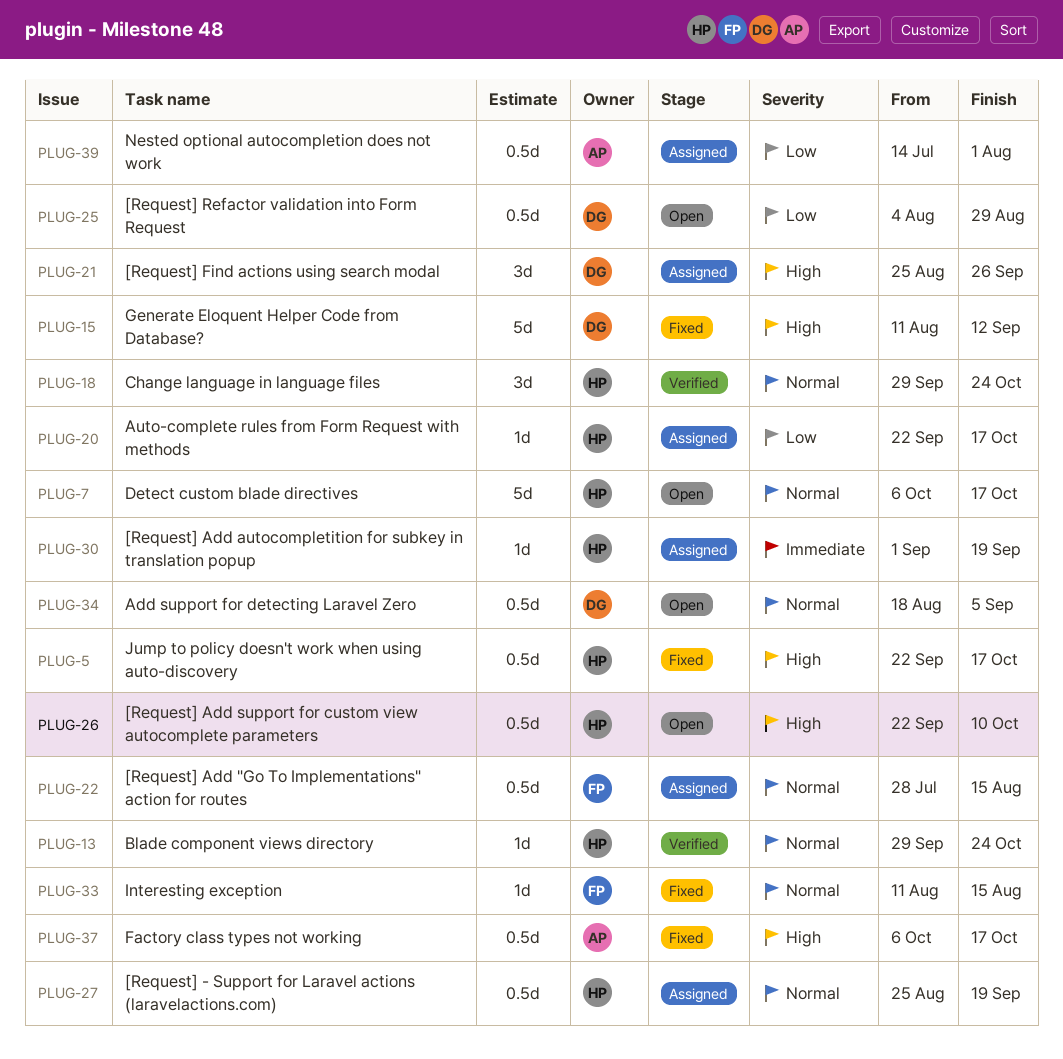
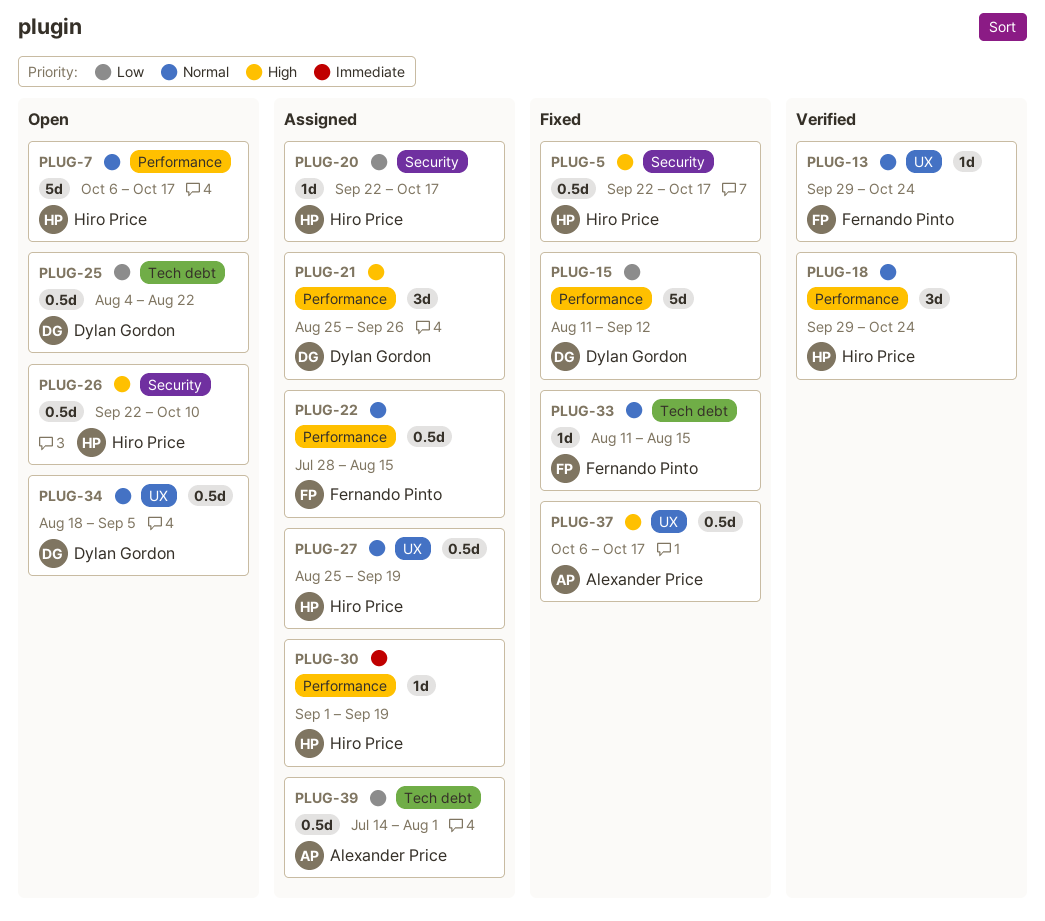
PLUG-13, owner: Hiro Price -> Fernando Pinto
PLUG-15, priority: High -> Low
PLUG-25, due: Aug 29 -> Aug 22

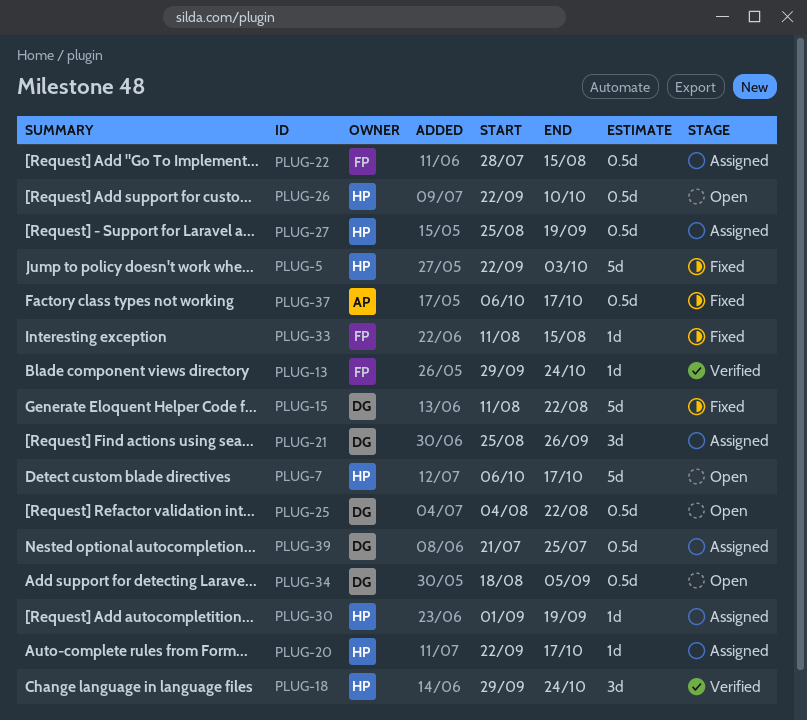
PLUG-5, estimate: 0.5d -> 5d
PLUG-5, due: Oct 17 -> Oct 3
PLUG-15, due: Sep 12 -> Aug 22
PLUG-39, owner: Alexander Price -> Dylan Gordon
PLUG-39, start: Jul 14 -> Jul 21
PLUG-39, due: Aug 1 -> Jul 25

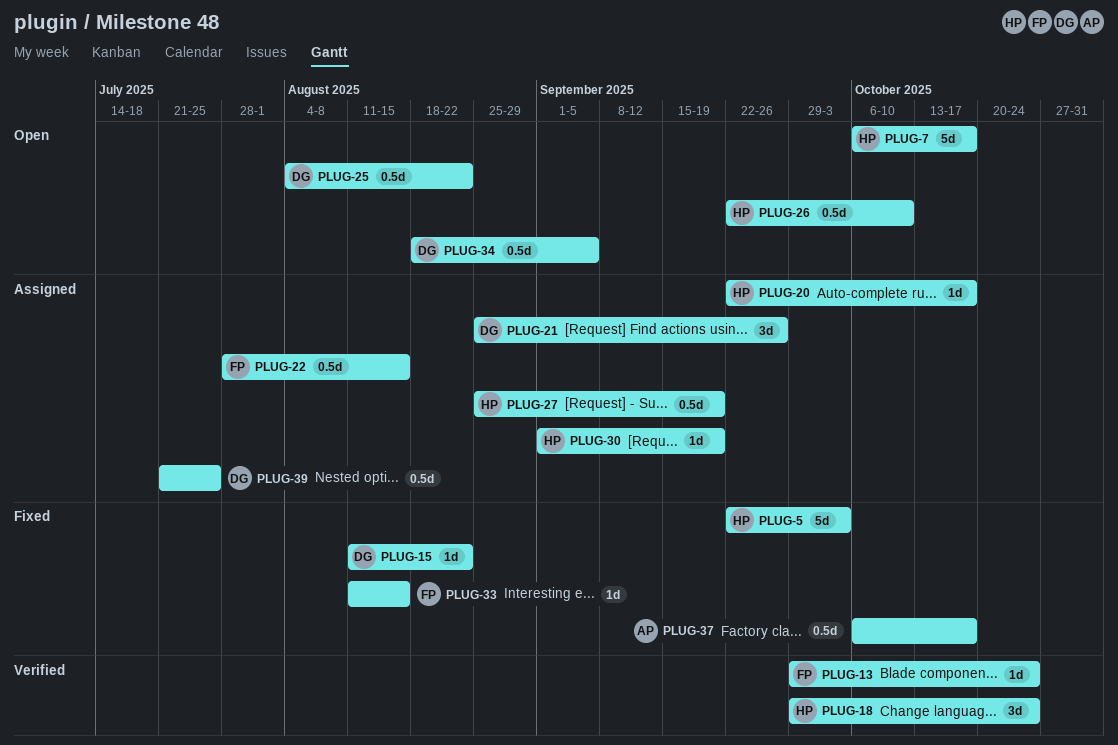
PLUG-15, estimate: 5d -> 1d

